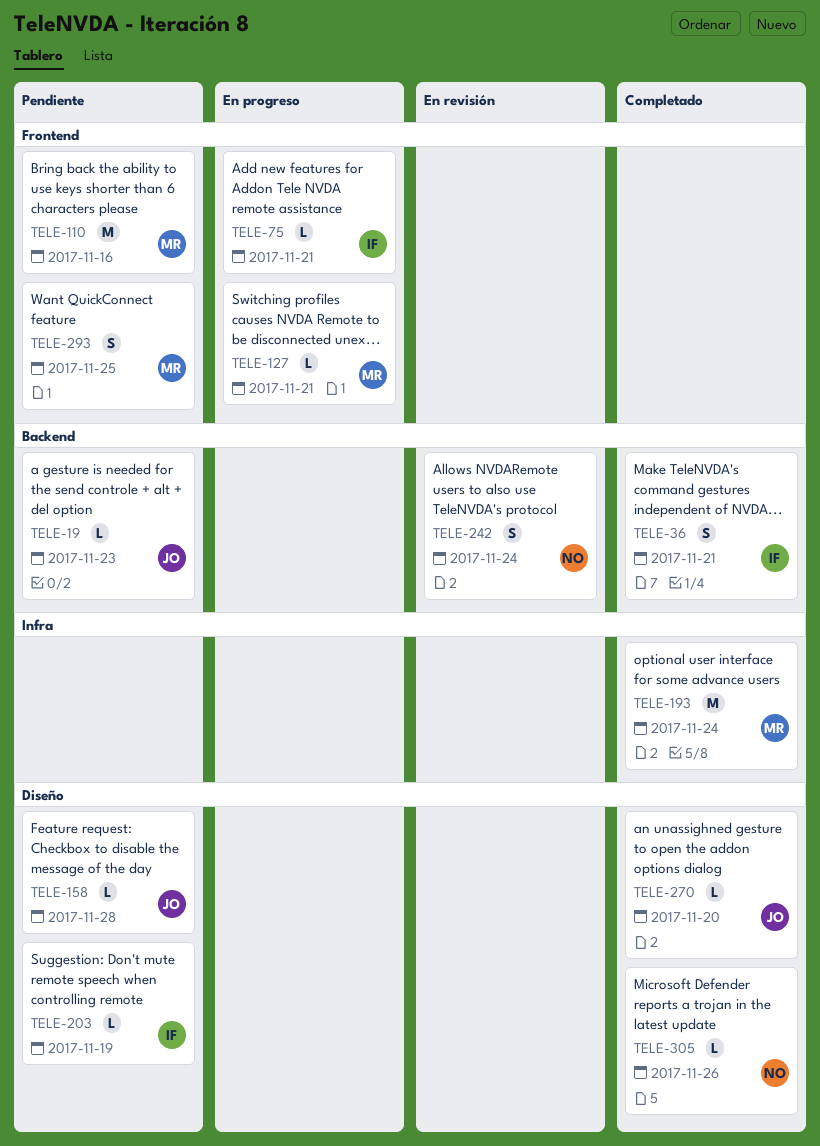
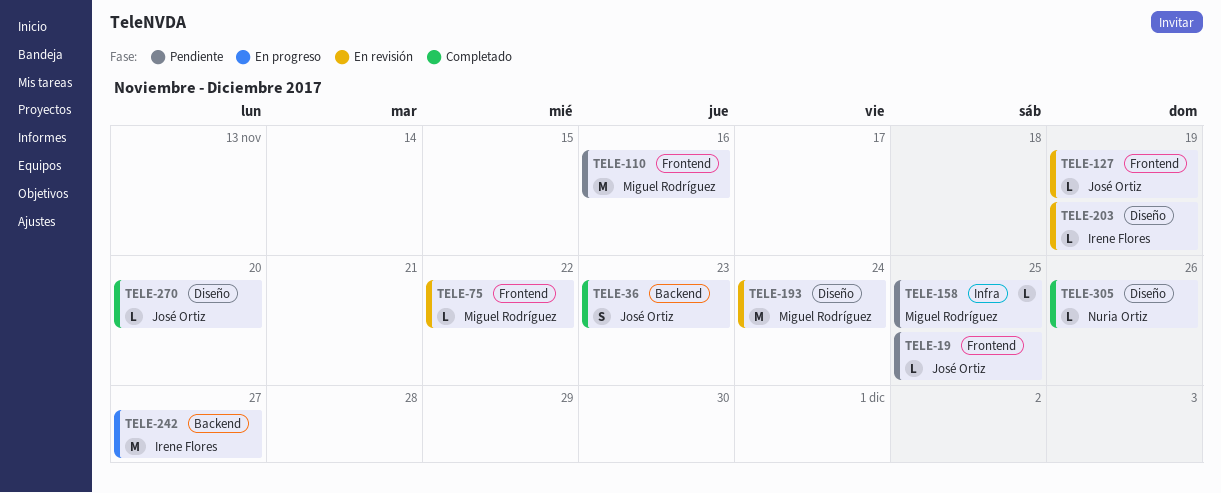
TELE-19, label: Backend -> Frontend
TELE-19, due: Nov 23 -> Nov 25
TELE-36, owner: Irene Flores -> José Ortiz
TELE-36, due: Nov 21 -> Nov 23
TELE-75, status: En progreso -> En revisión
TELE-75, owner: Irene Flores -> Miguel Rodríguez
TELE-75, due: Nov 21 -> Nov 22
TELE-127, status: En progreso -> En revisión
TELE-127, owner: Miguel Rodríguez -> José Ortiz
TELE-127, due: Nov 21 -> Nov 19
TELE-158, owner: José Ortiz -> Miguel Rodríguez
TELE-158, label: Diseño -> Infra
TELE-158, due: Nov 28 -> Nov 25
TELE-193, status: Completado -> En revisión
TELE-193, label: Infra -> Diseño
TELE-203, status: Pendiente -> En revisión
TELE-242, status: En revisión -> En progreso
TELE-242, owner: Nuria Ortiz -> Irene Flores
TELE-242, estimate: S -> M
TELE-242, due: Nov 24 -> Nov 27
TELE-293: present -> none

